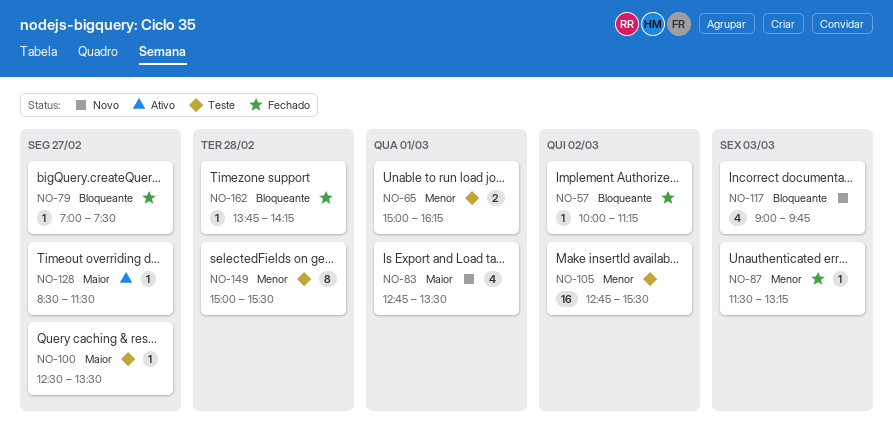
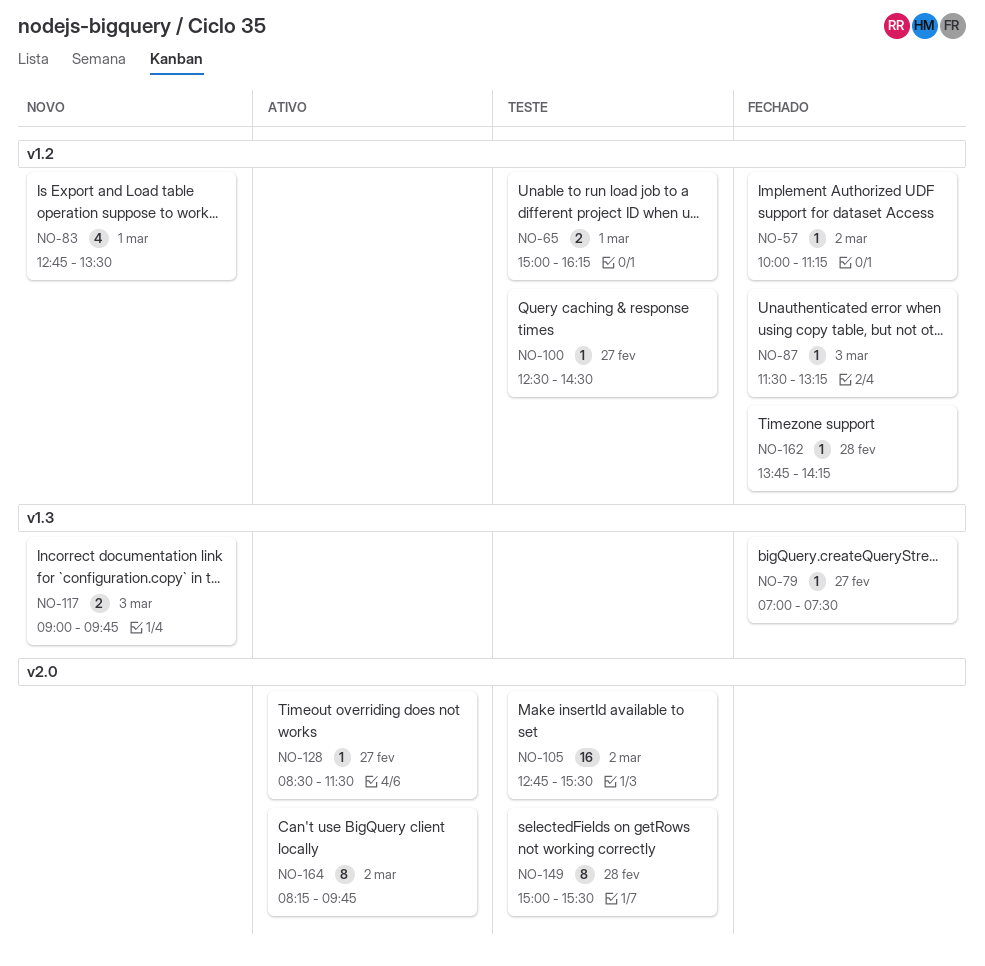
NO-100, ends: 13:30 -> 14:30
NO-117, estimate: 4 -> 2
NO-164: none -> present

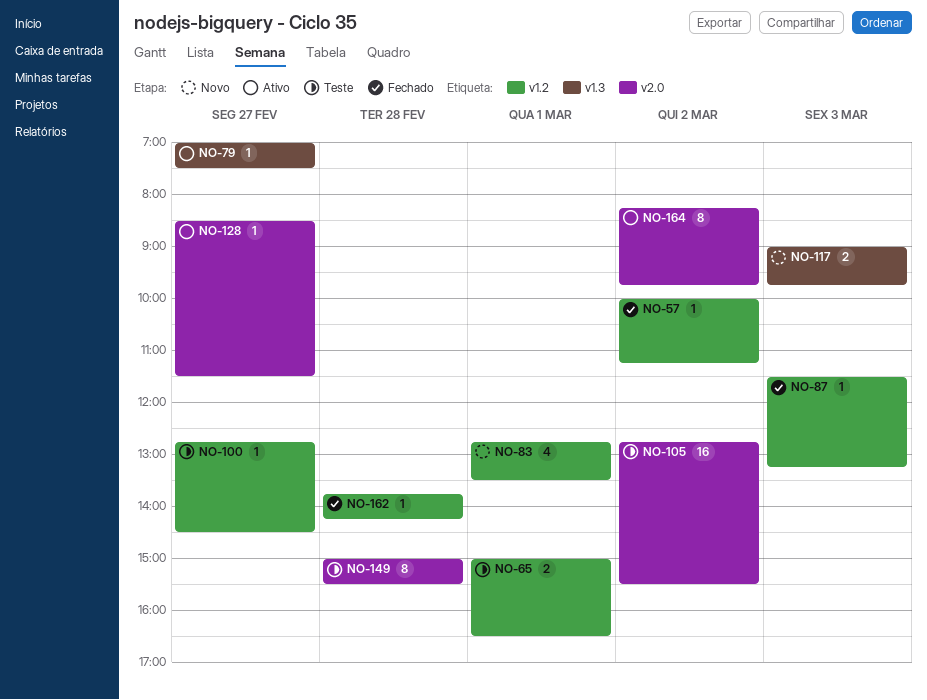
NO-65, ends: 16:15 -> 16:30
NO-79, status: Fechado -> Ativo
NO-100, begins: 12:30 -> 12:45

